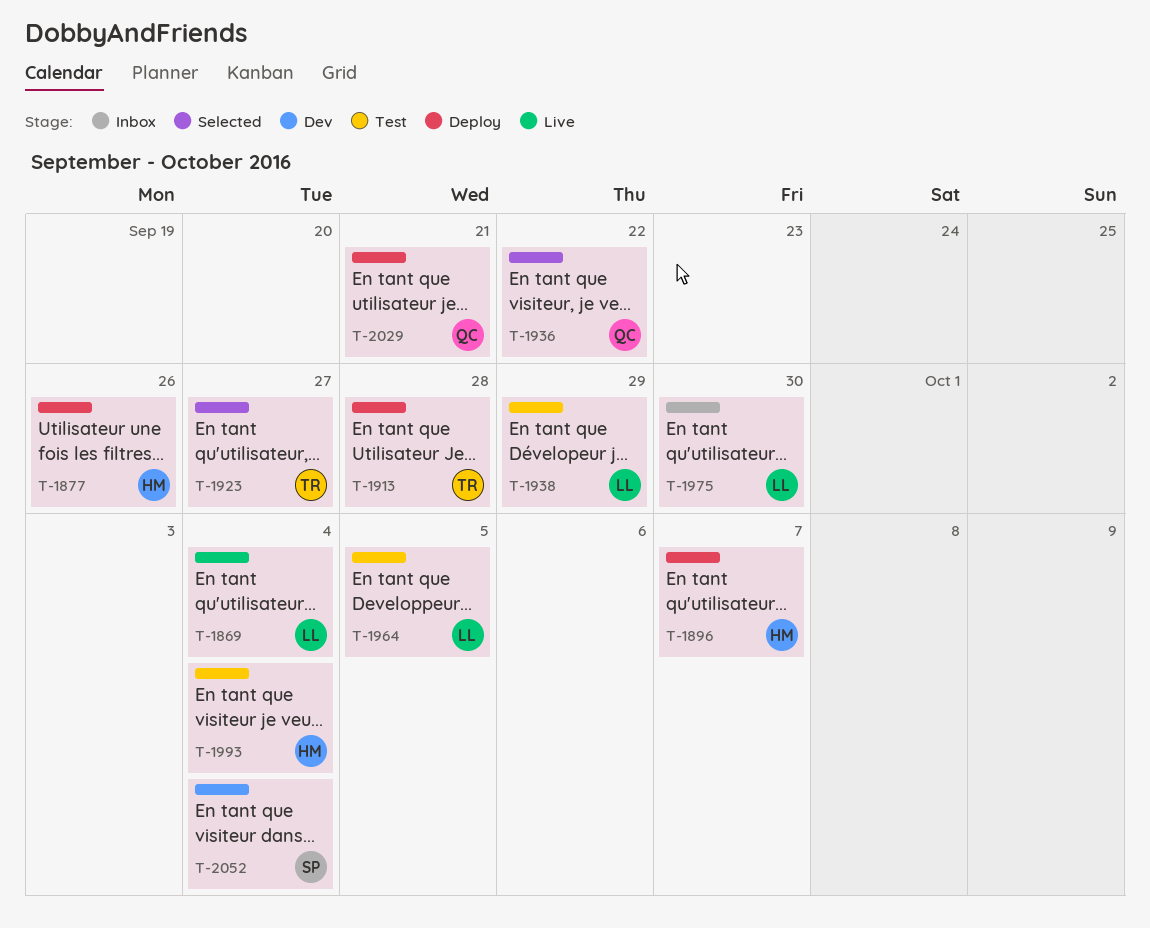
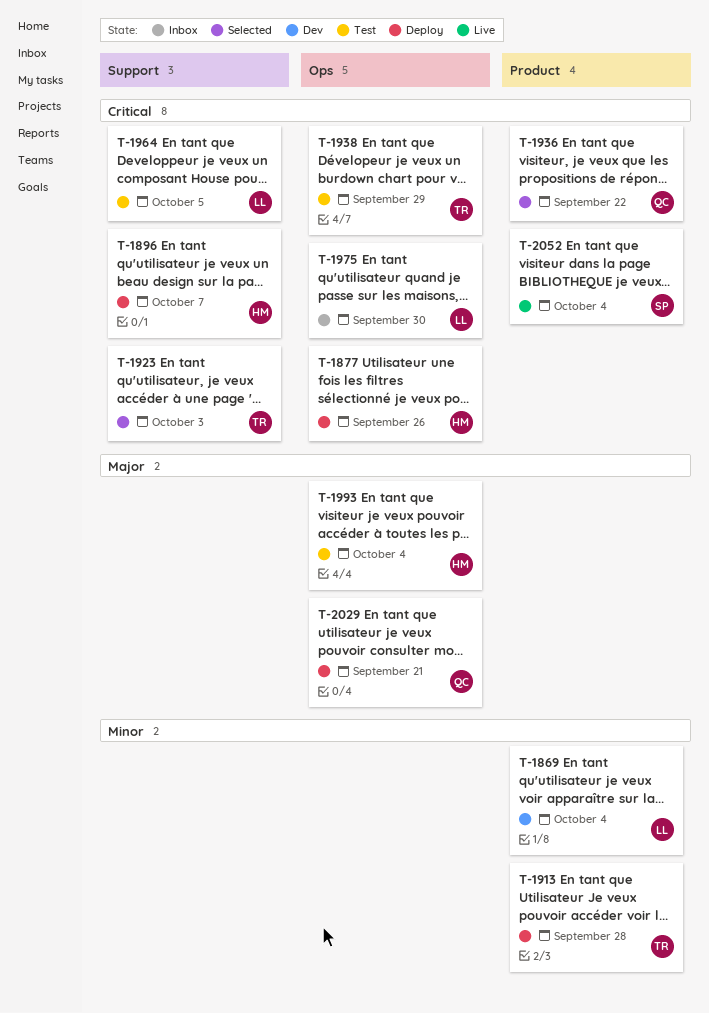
T-1869, status: Live -> Dev
T-1923, due: Sep 27 -> Oct 3
T-1938, owner: LL -> TR
T-2052, status: Dev -> Live

